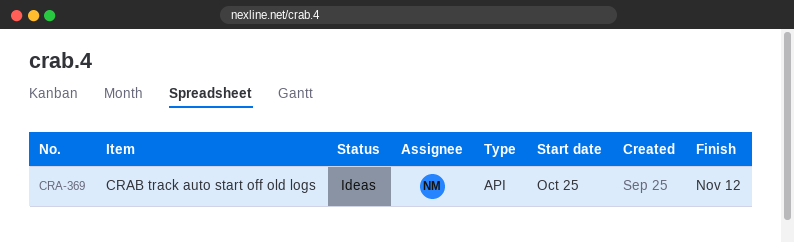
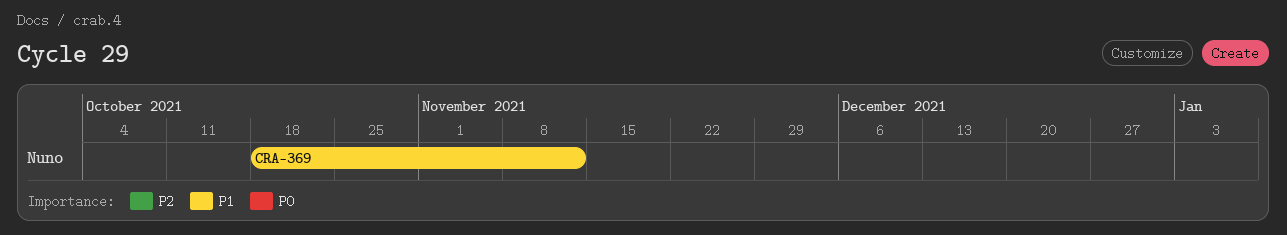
CRA-369, start: Oct 25 -> Oct 18

